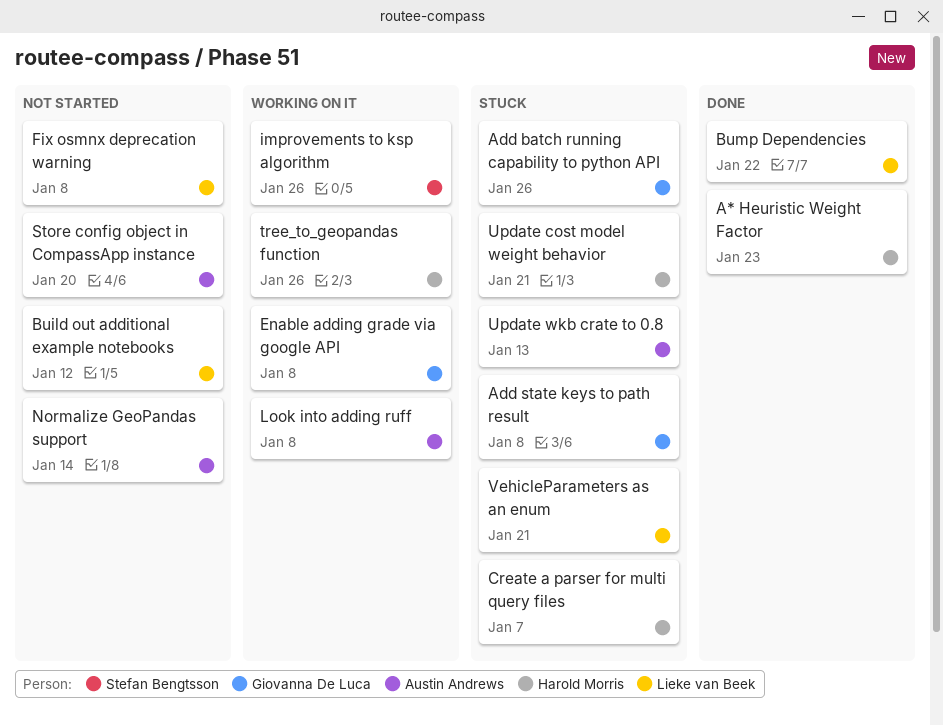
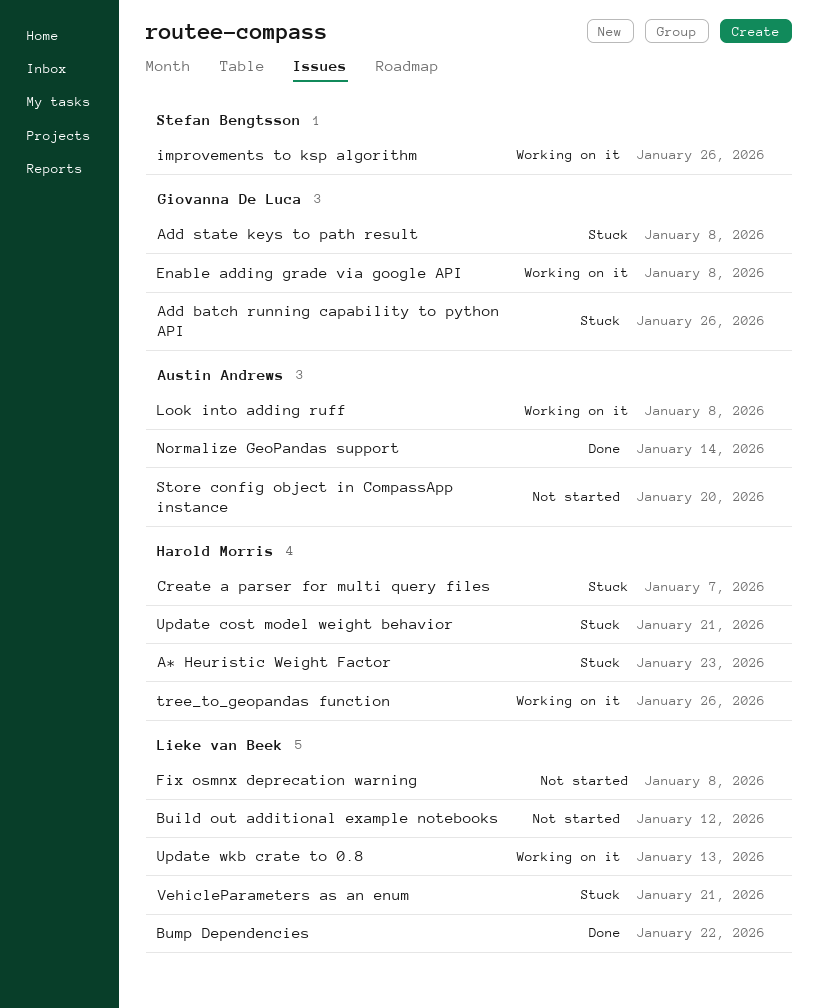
A* Heuristic Weight Factor, status: Done -> Stuck
Normalize GeoPandas support, status: Not started -> Done
Update wkb crate to 0.8, status: Stuck -> Working on it
Update wkb crate to 0.8, owner: Austin Andrews -> Lieke van Beek

